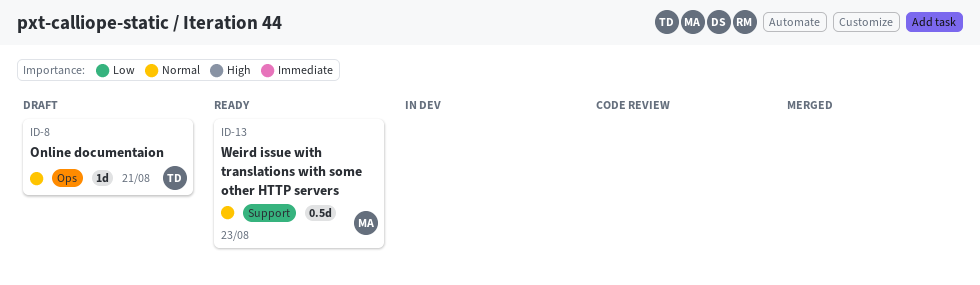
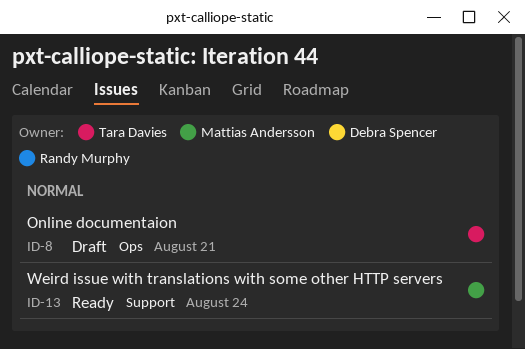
ID-13, due: Aug 23 -> Aug 24

